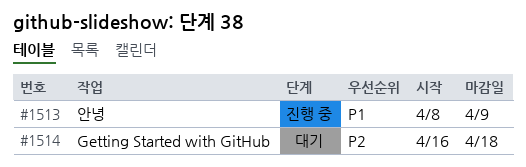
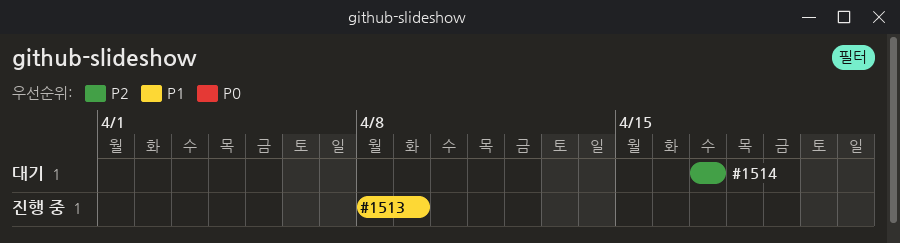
#1514, start: Apr 16 -> Apr 17
#1514, due: Apr 18 -> Apr 17

